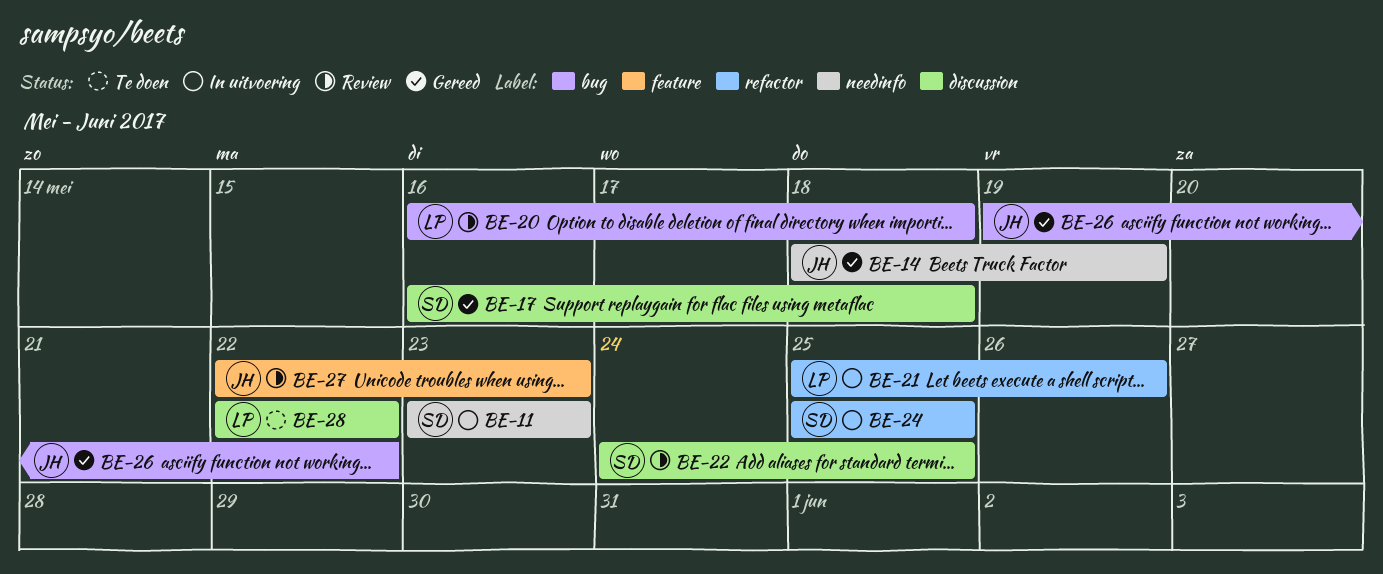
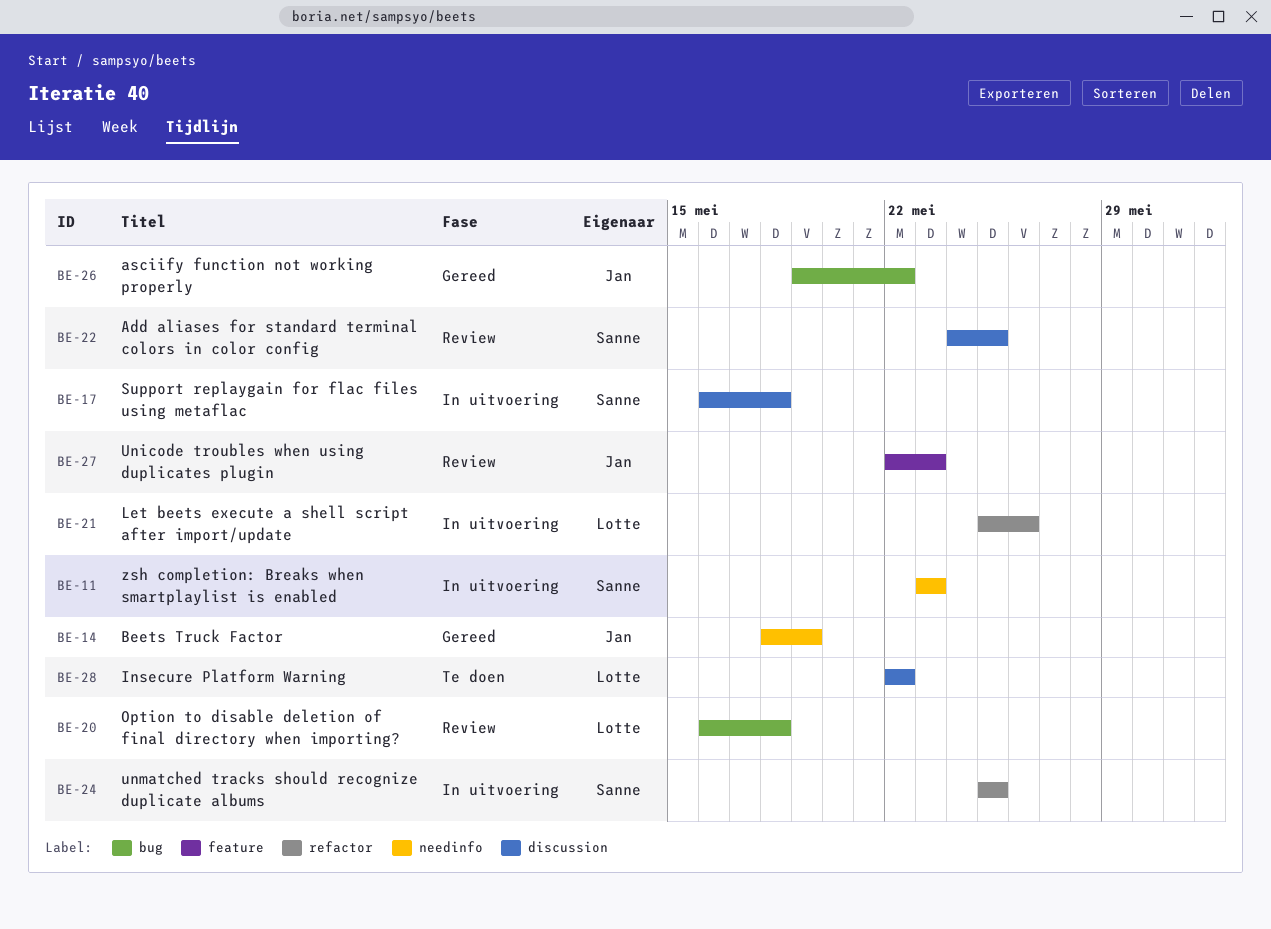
BE-17, status: Gereed -> In uitvoering

